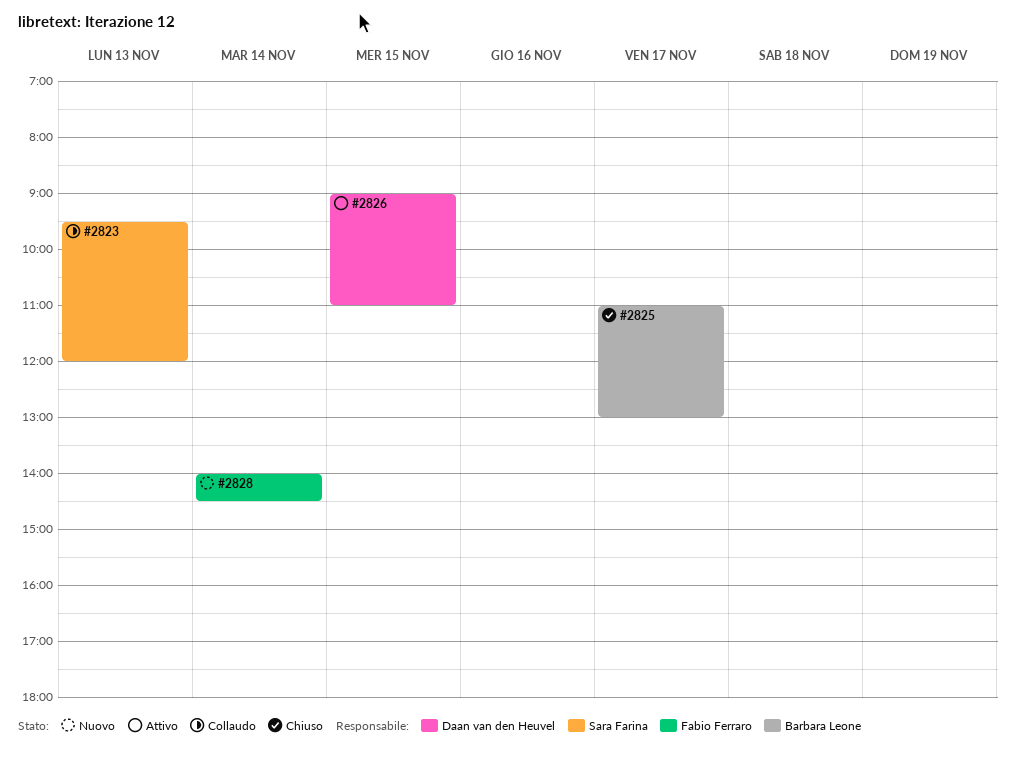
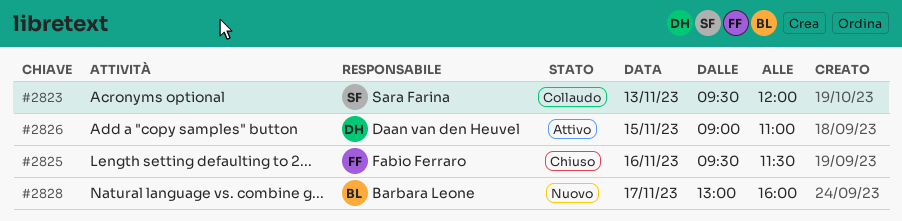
#2825, owner: Barbara Leone -> Fabio Ferraro
#2825, day: Nov 17 -> Nov 16
#2825, begins: 11:00 -> 09:30
#2825, ends: 13:00 -> 11:30
#2828, owner: Fabio Ferraro -> Barbara Leone
#2828, day: Nov 14 -> Nov 17
#2828, begins: 14:00 -> 13:00
#2828, ends: 14:30 -> 16:00

